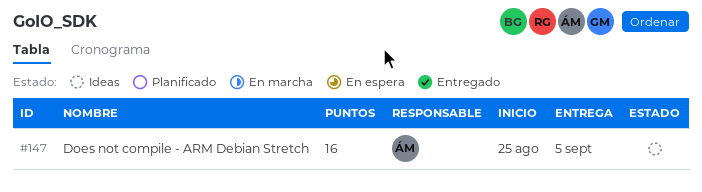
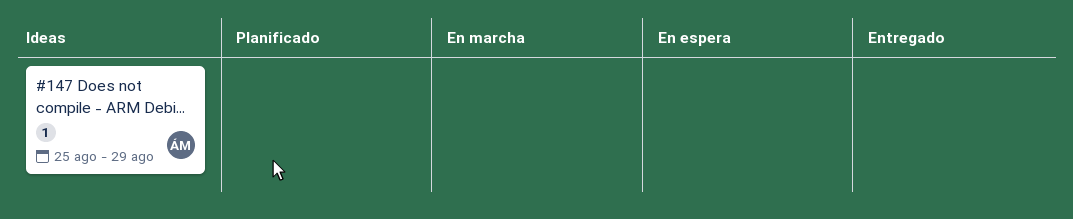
#147, estimate: 16 -> 1
#147, due: Sep 5 -> Aug 29

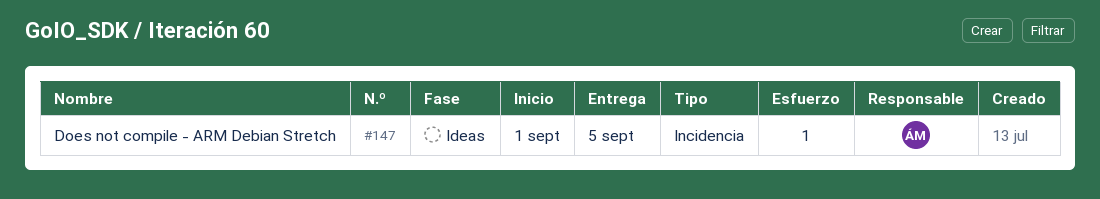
#147, start: Aug 25 -> Sep 1
#147, due: Aug 29 -> Sep 5

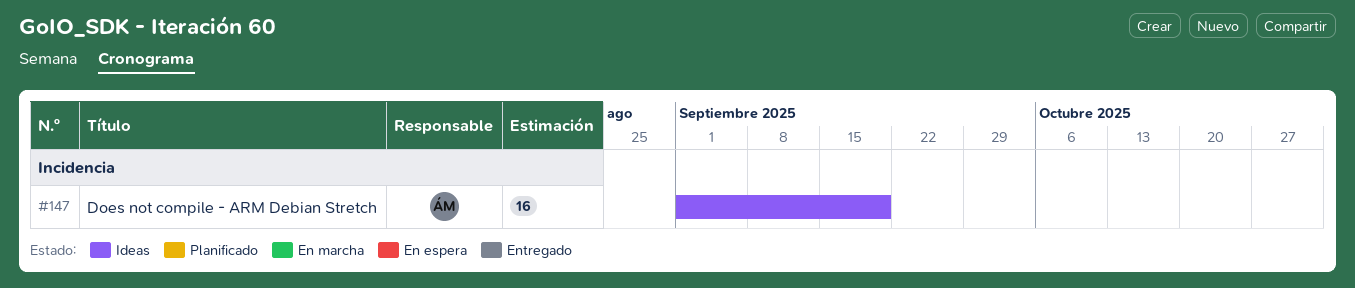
#147, estimate: 1 -> 16
#147, due: Sep 5 -> Sep 19

